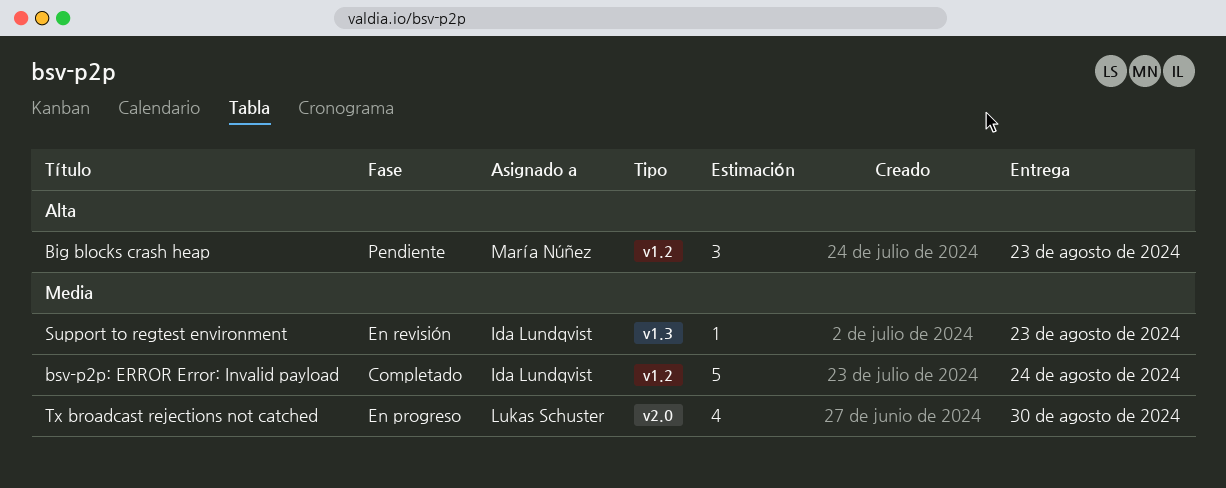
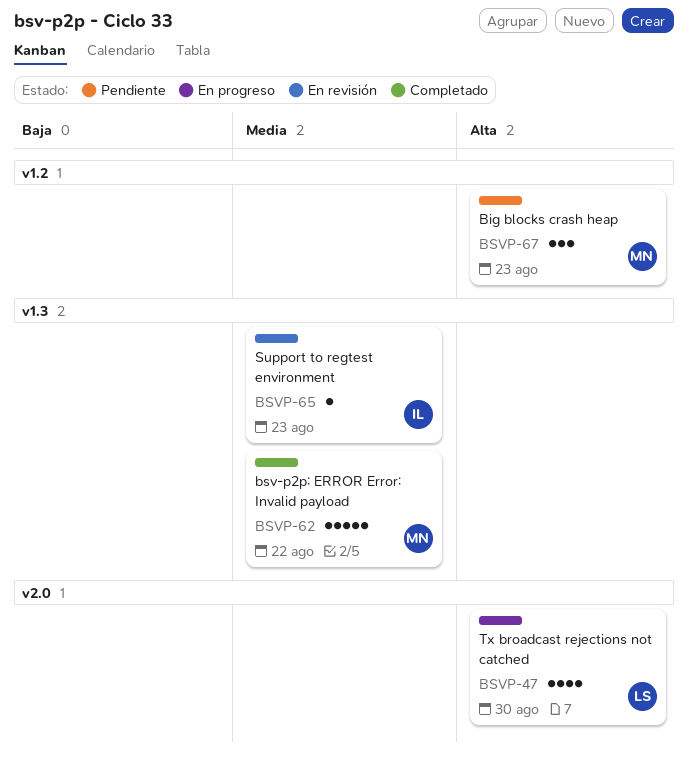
bsv-p2p: ERROR Error: Invalid payload, owner: Ida Lundqvist -> María Núñez
bsv-p2p: ERROR Error: Invalid payload, label: v1.2 -> v1.3
bsv-p2p: ERROR Error: Invalid payload, due: Aug 24 -> Aug 22
Tx broadcast rejections not catched, priority: Media -> Alta

